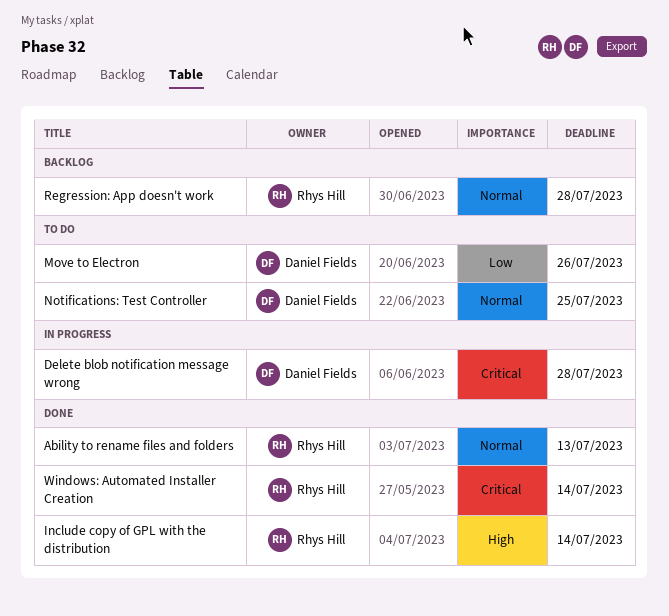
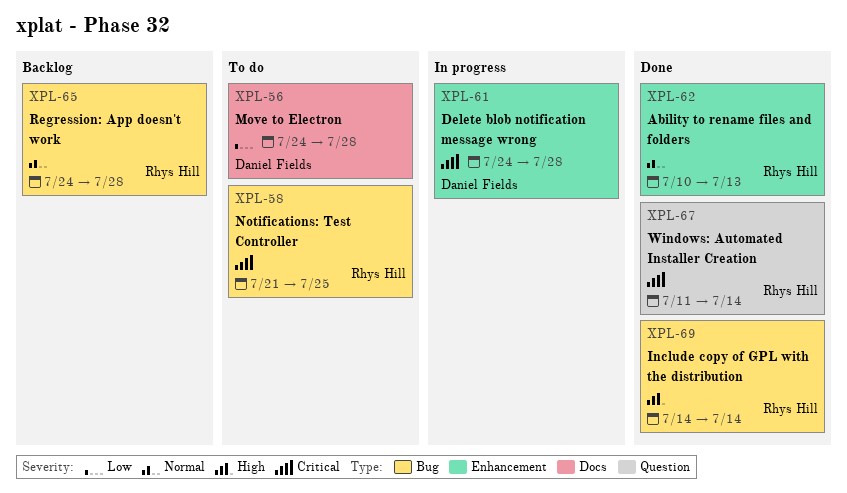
Move to Electron, due: Jul 26 -> Jul 28
Notifications: Test Controller, owner: Daniel Fields -> Rhys Hill
Notifications: Test Controller, priority: Normal -> Critical

